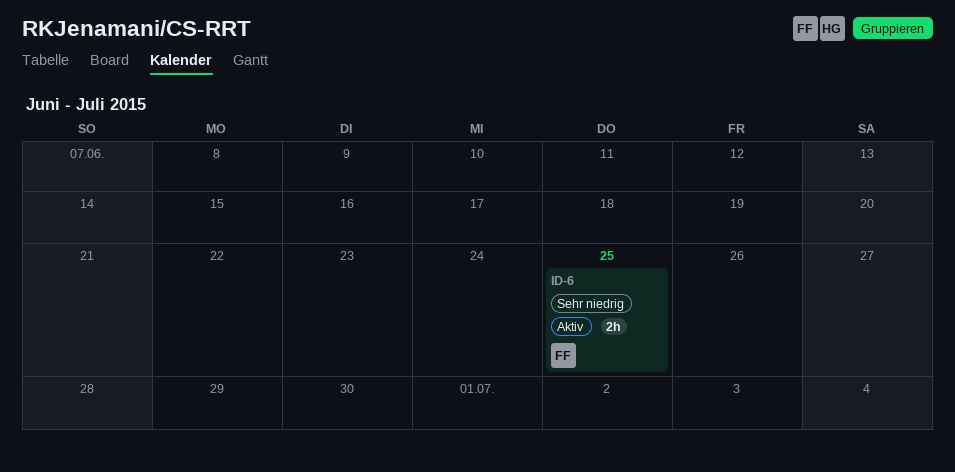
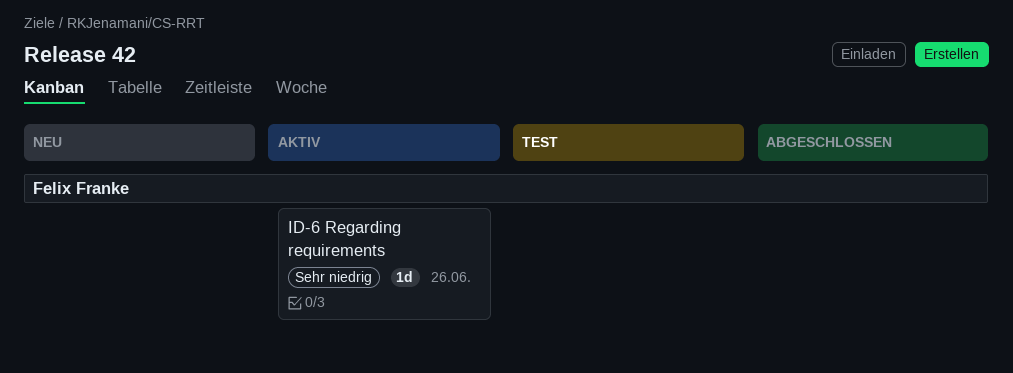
ID-6, estimate: 2h -> 1d
ID-6, due: Jun 25 -> Jun 26

